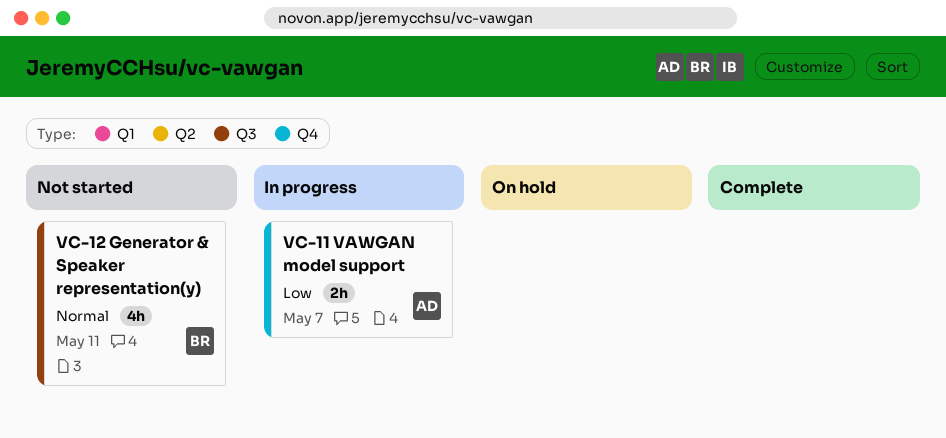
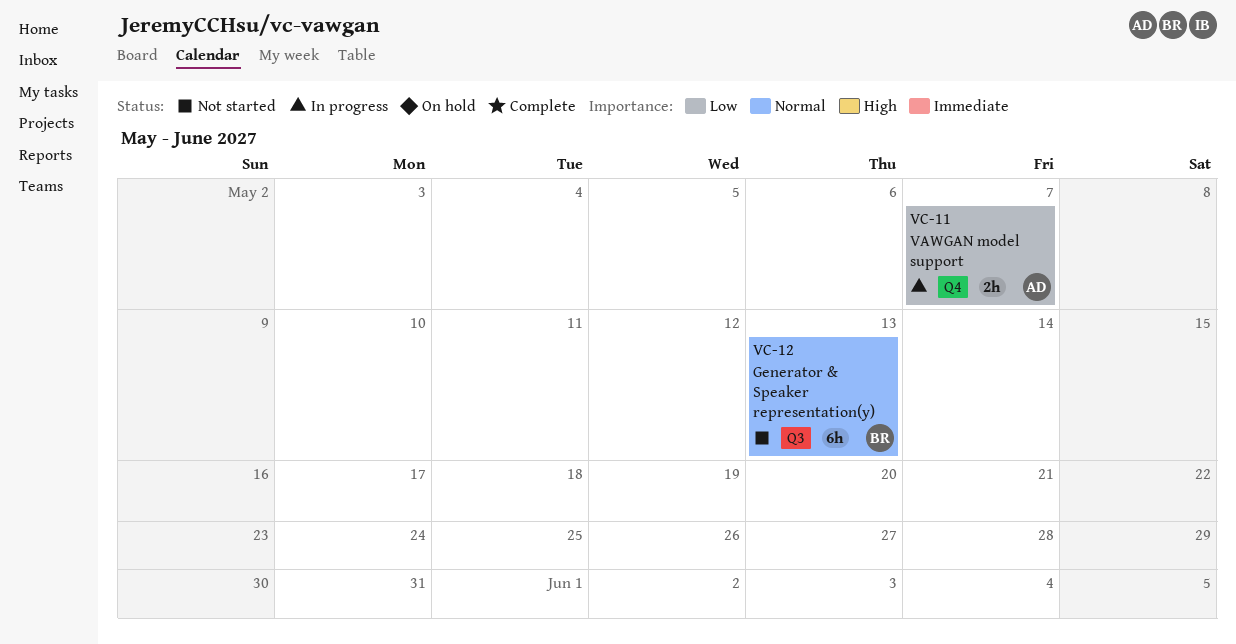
VC-12, estimate: 4h -> 6h
VC-12, due: May 11 -> May 13

